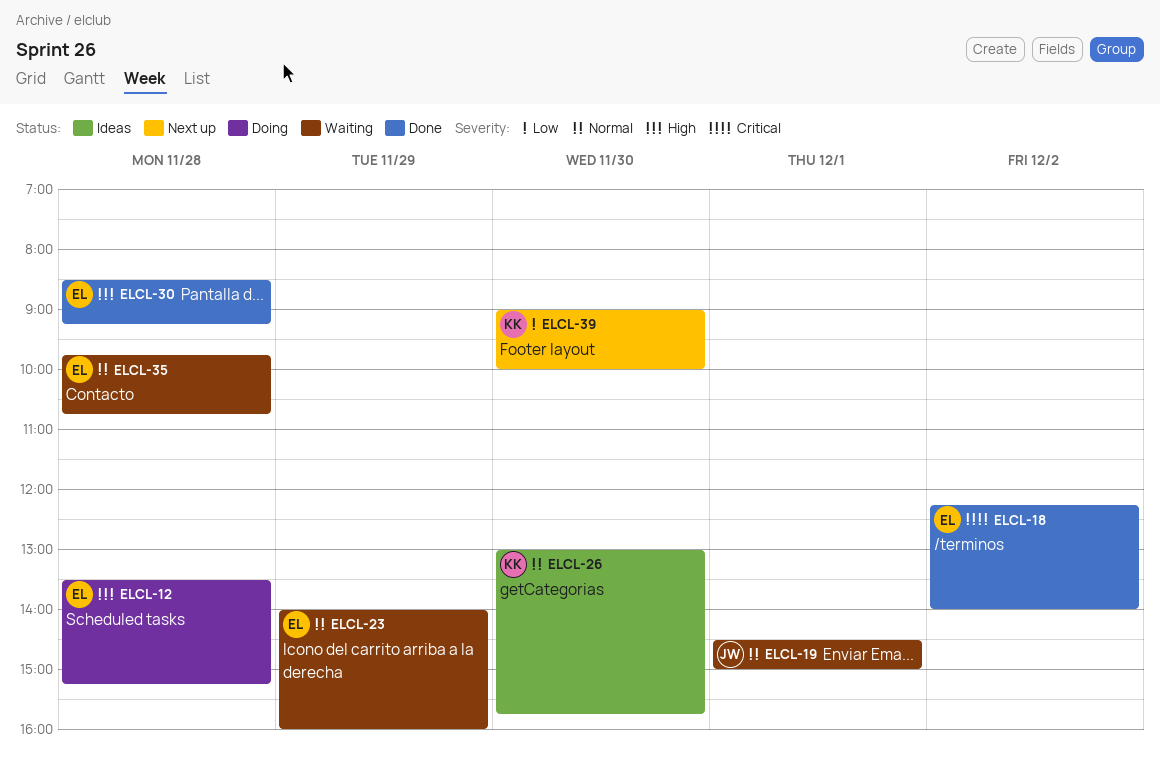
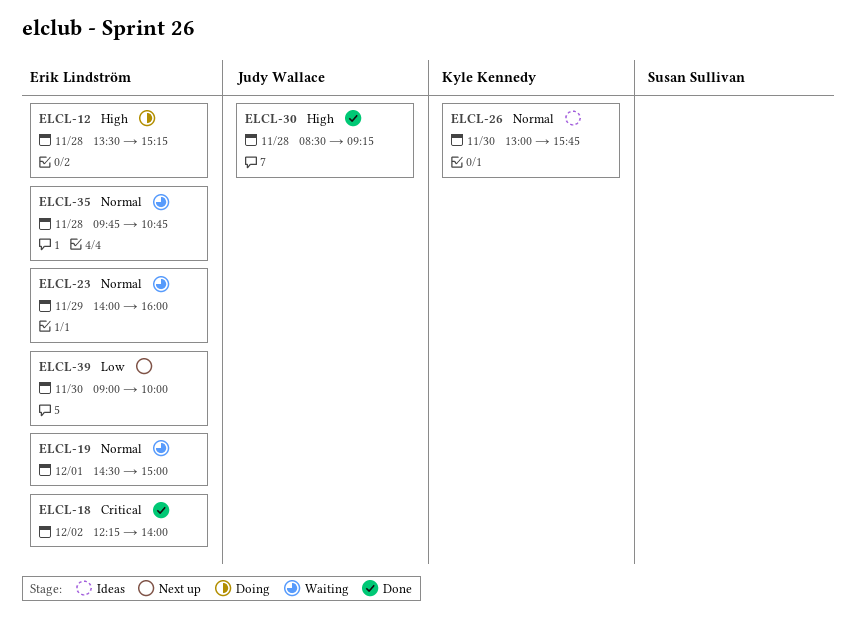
ELCL-19, owner: Judy Wallace -> Erik Lindström
ELCL-30, owner: Erik Lindström -> Judy Wallace
ELCL-39, owner: Kyle Kennedy -> Erik Lindström

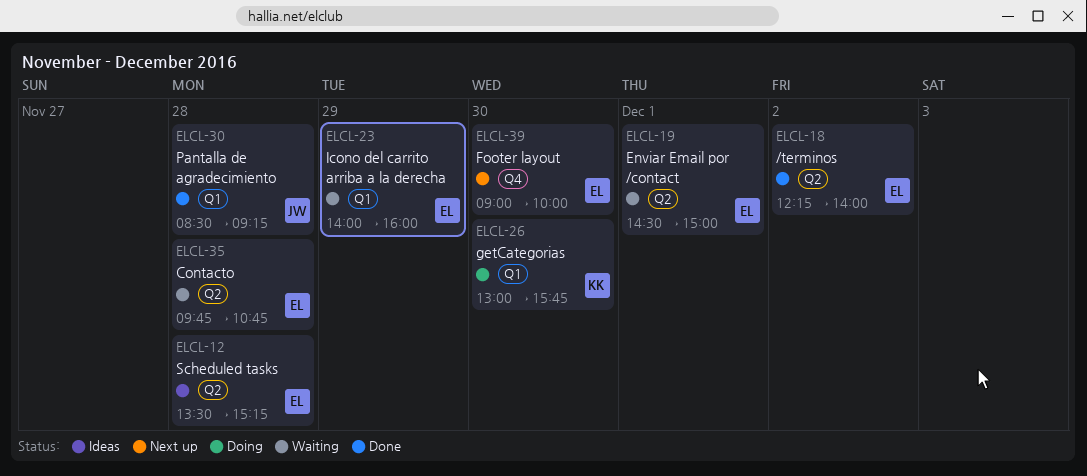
ELCL-12, status: Doing -> Ideas
ELCL-26, status: Ideas -> Doing

